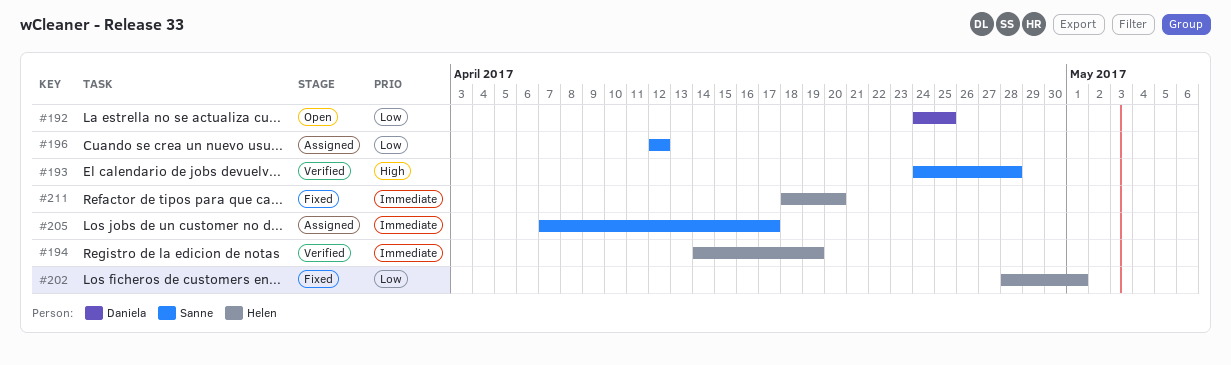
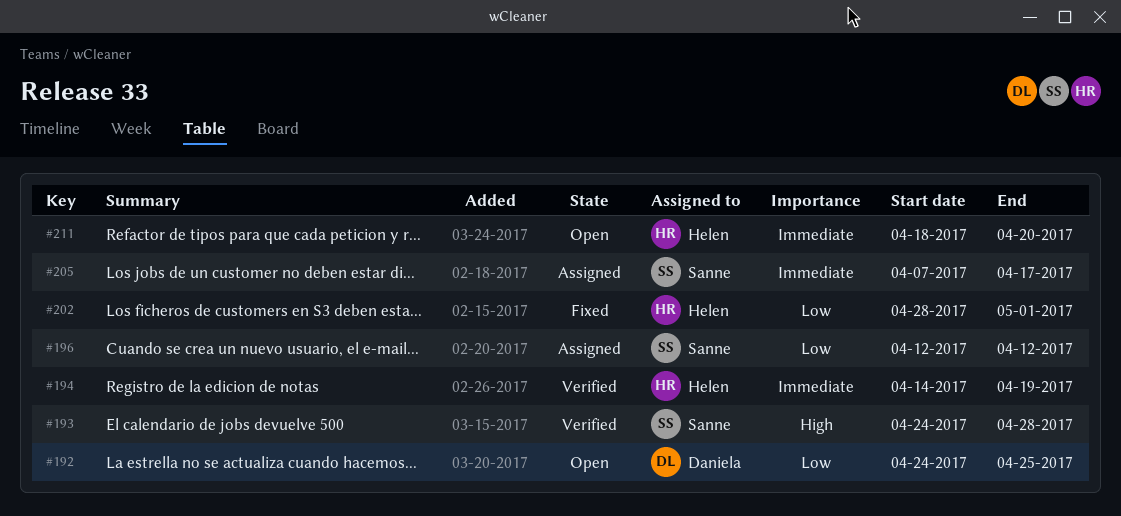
#211, status: Fixed -> Open

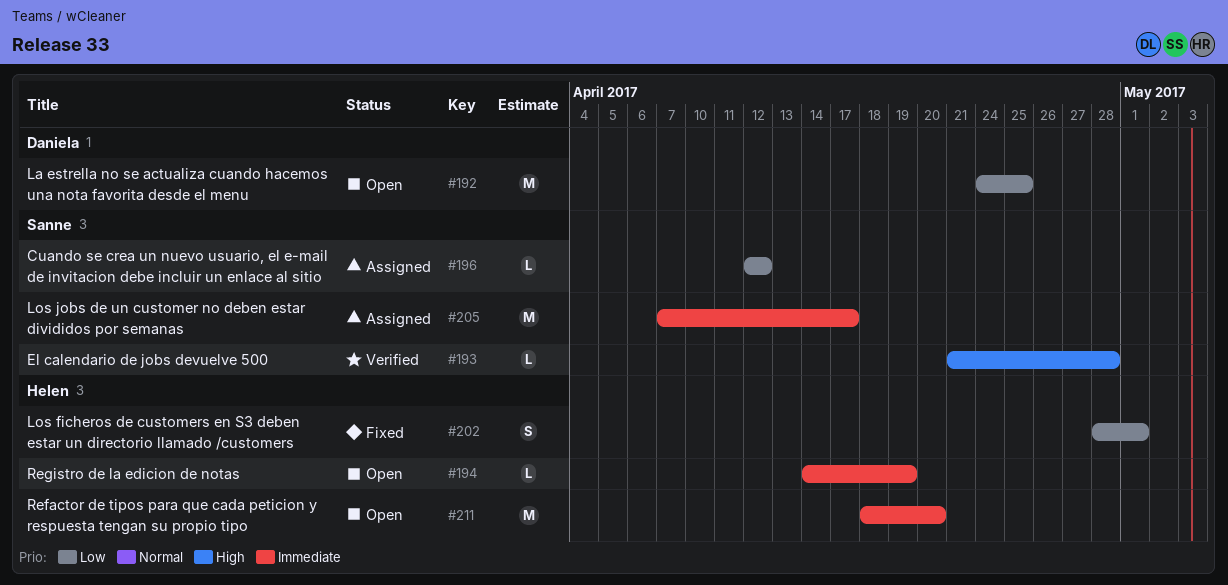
#193, start: Apr 24 -> Apr 21
#194, status: Verified -> Open

